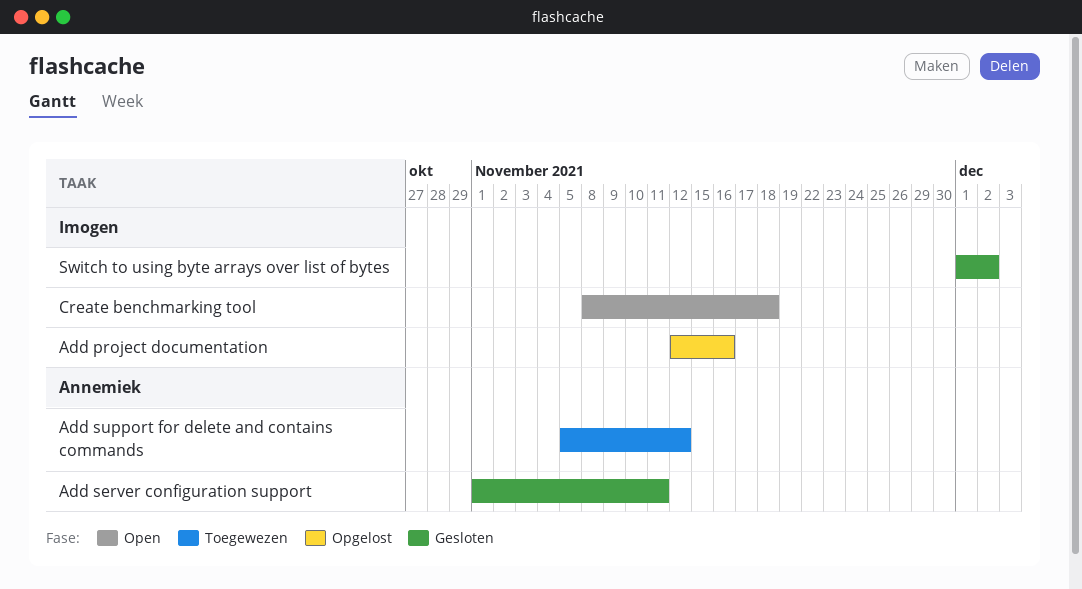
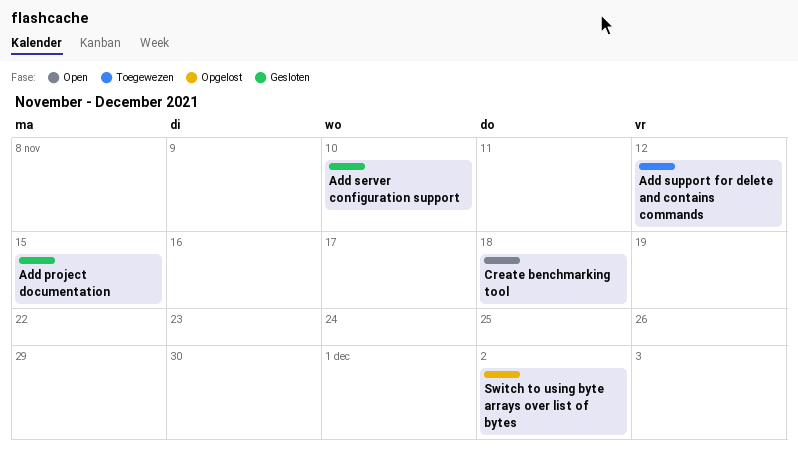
Add project documentation, status: Opgelost -> Gesloten
Add project documentation, due: Nov 16 -> Nov 15
Add server configuration support, due: Nov 11 -> Nov 10
Switch to using byte arrays over list of bytes, status: Gesloten -> Opgelost

